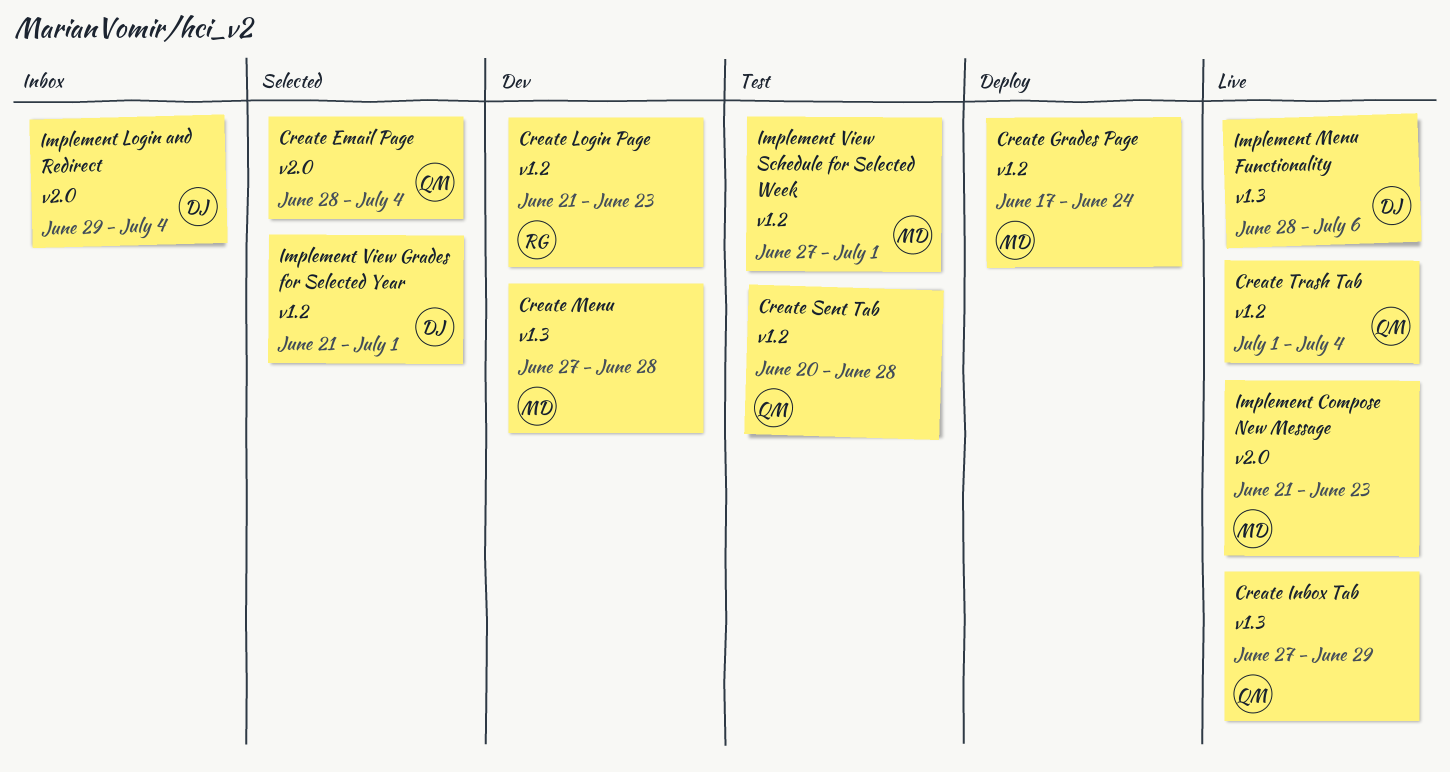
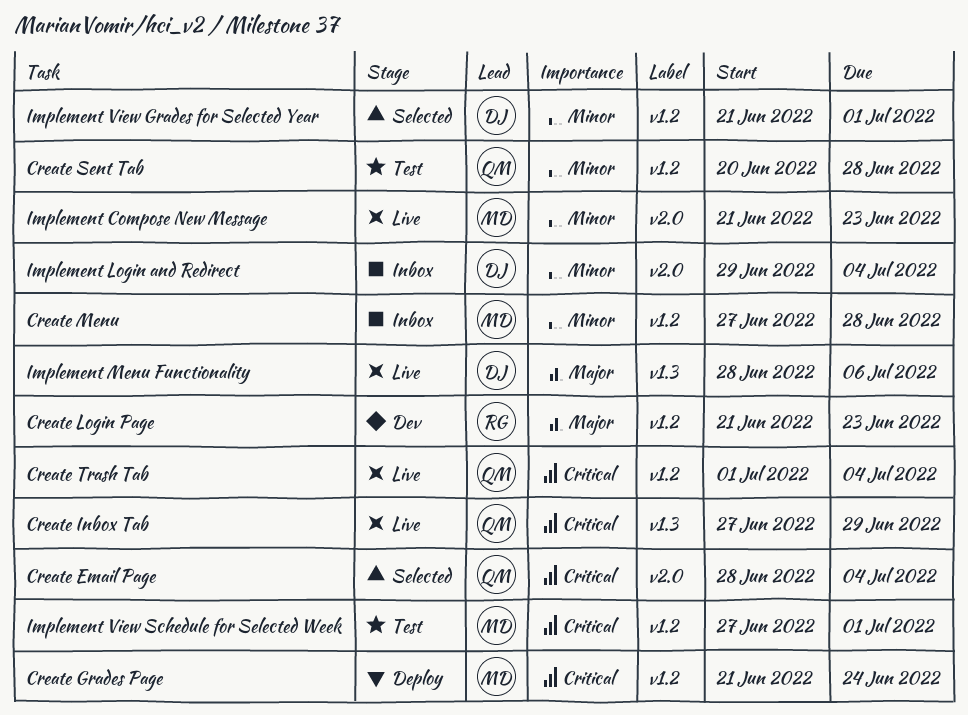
Create Grades Page, start: Jun 17 -> Jun 21
Create Menu, status: Dev -> Inbox
Create Menu, label: v1.3 -> v1.2

